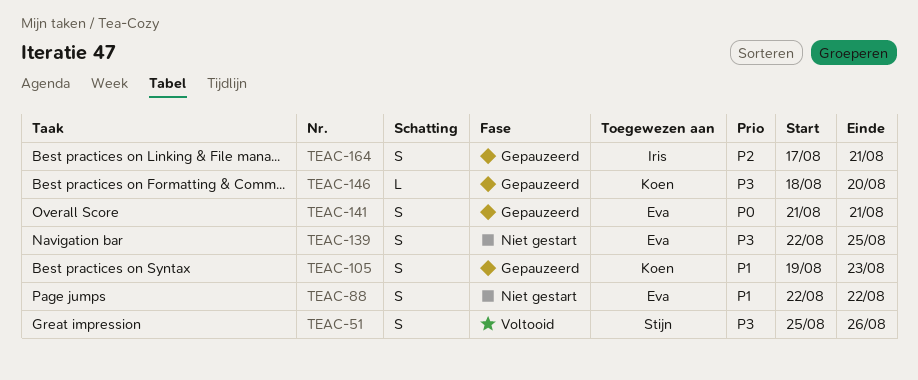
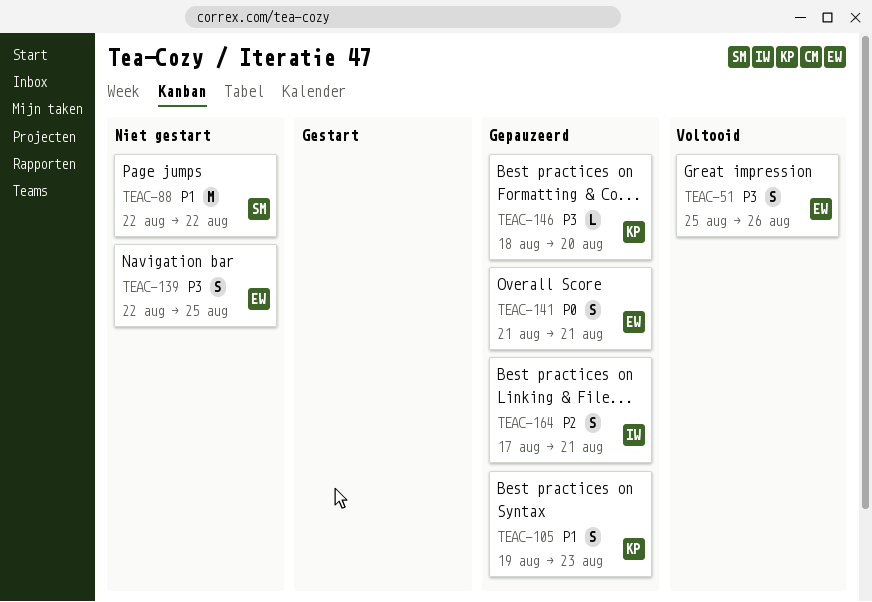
TEAC-51, owner: Stijn -> Eva
TEAC-88, owner: Eva -> Stijn
TEAC-88, estimate: S -> M

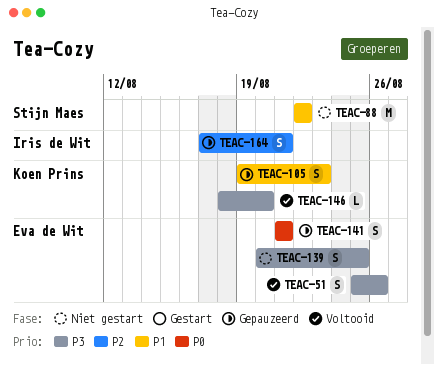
TEAC-139, start: Aug 22 -> Aug 20
TEAC-146, status: Gepauzeerd -> Voltooid

